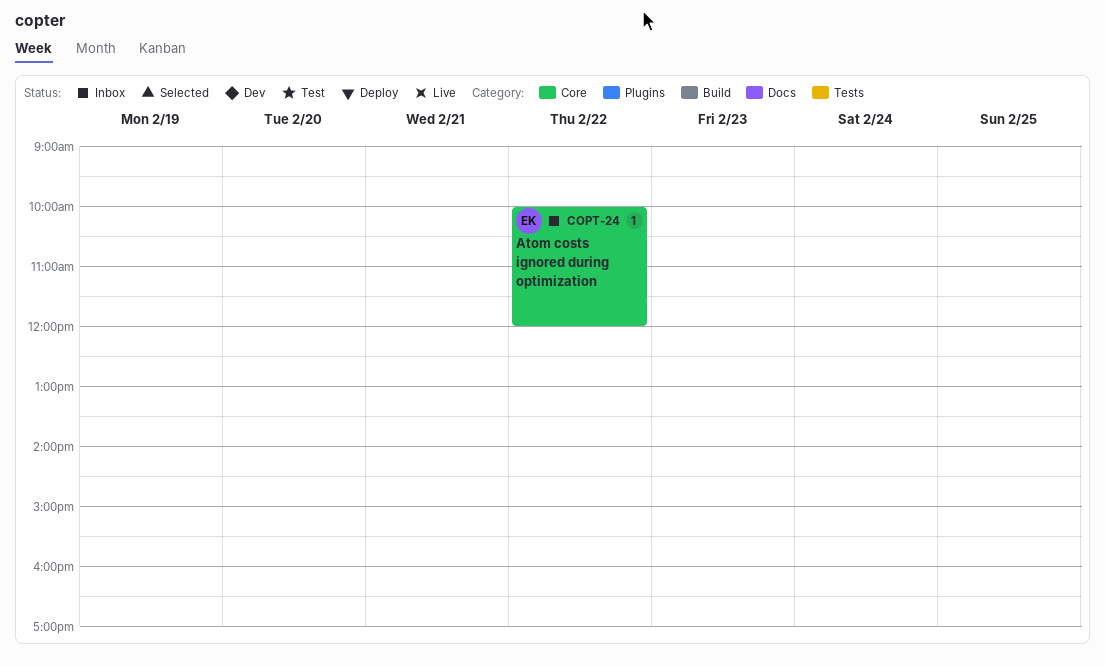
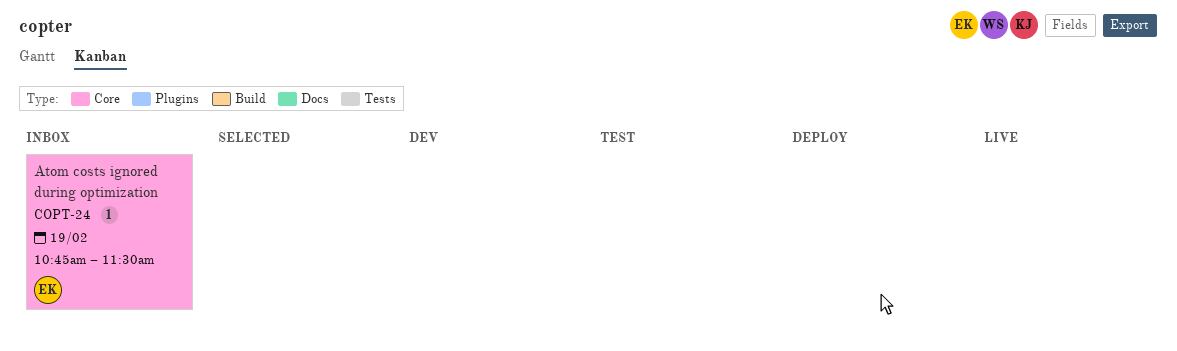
COPT-24, day: Feb 22 -> Feb 19
COPT-24, begins: 10:00 -> 10:45
COPT-24, ends: 12:00 -> 11:30

